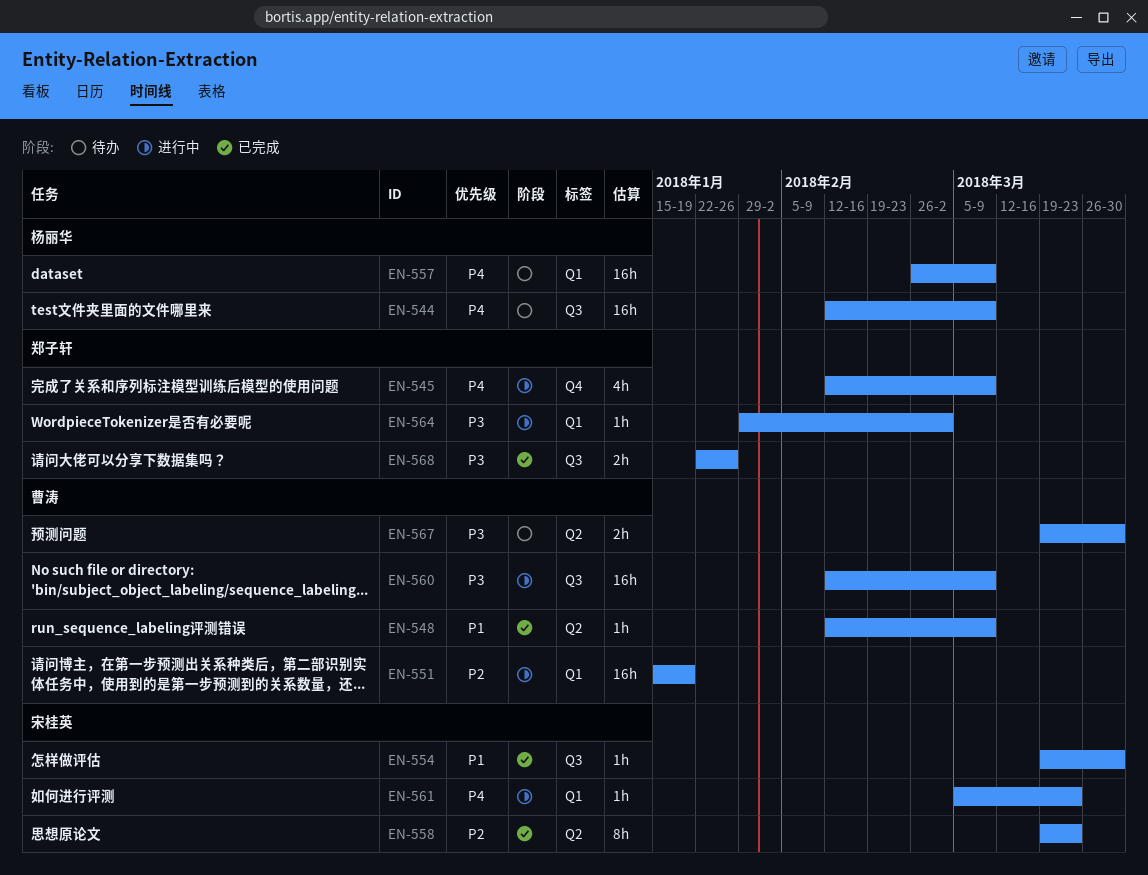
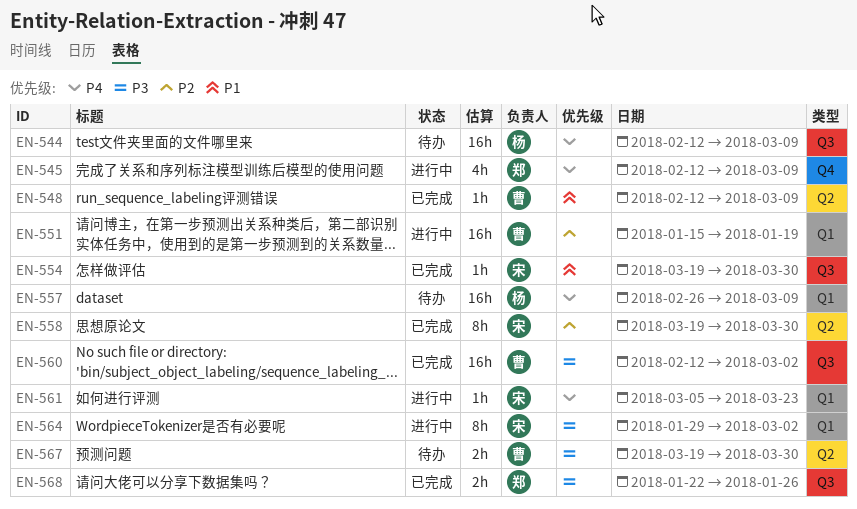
EN-558, due: Mar 23 -> Mar 30
EN-560, status: 进行中 -> 已完成
EN-560, due: Mar 9 -> Mar 2
EN-564, owner: 郑子轩 -> 宋桂英
EN-564, estimate: 1h -> 8h

